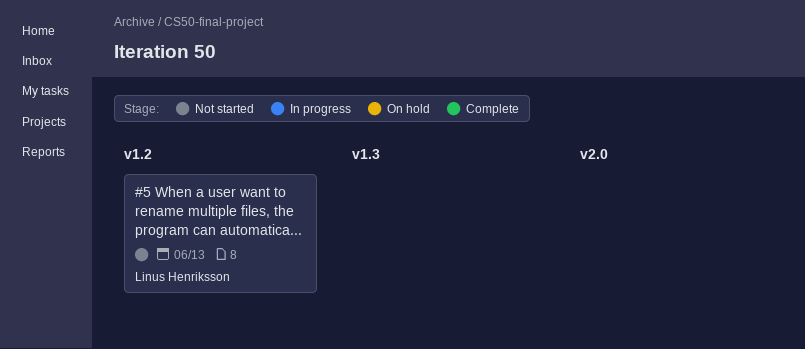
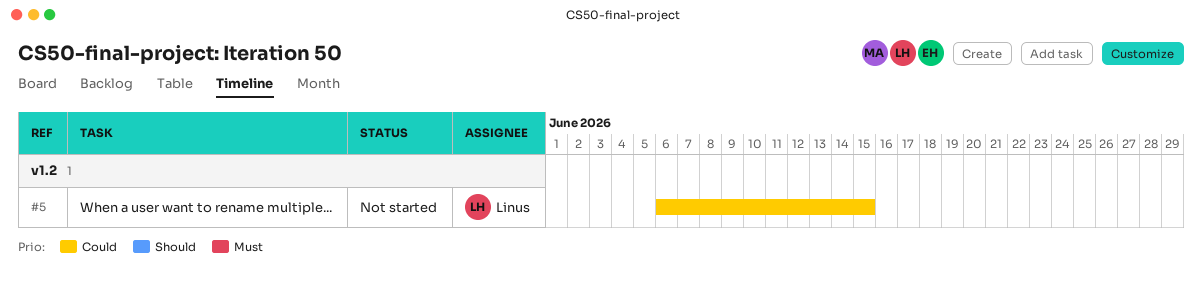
#5, due: Jun 13 -> Jun 15

